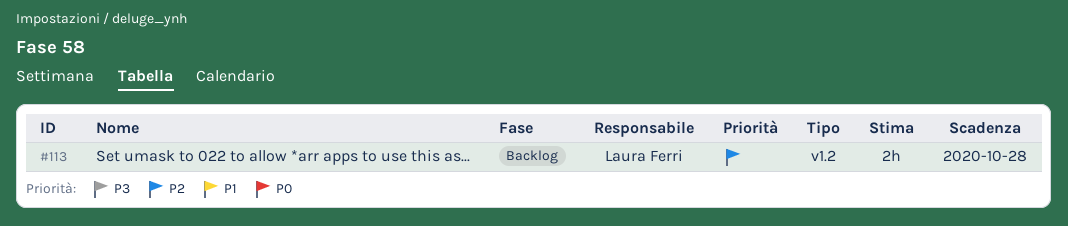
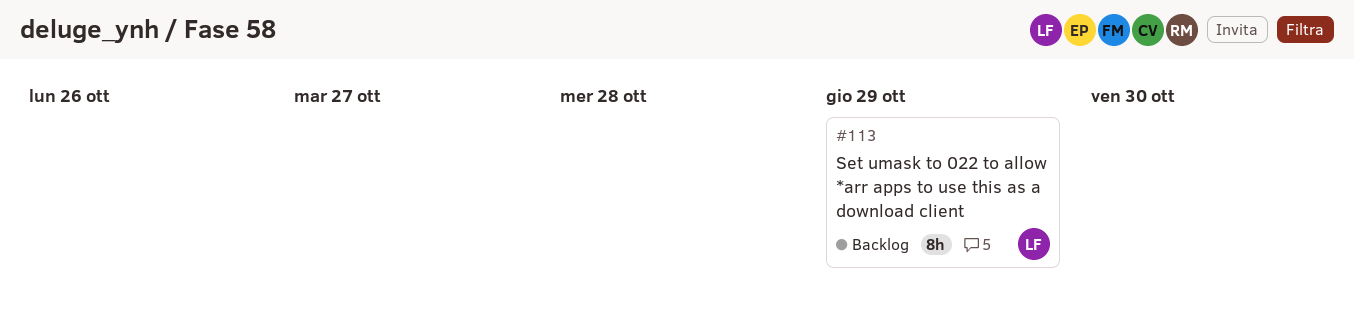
#113, estimate: 2h -> 8h
#113, due: Oct 28 -> Oct 29

